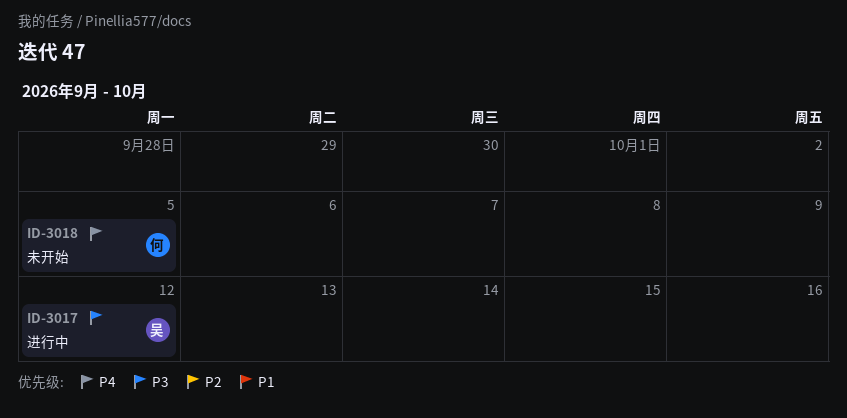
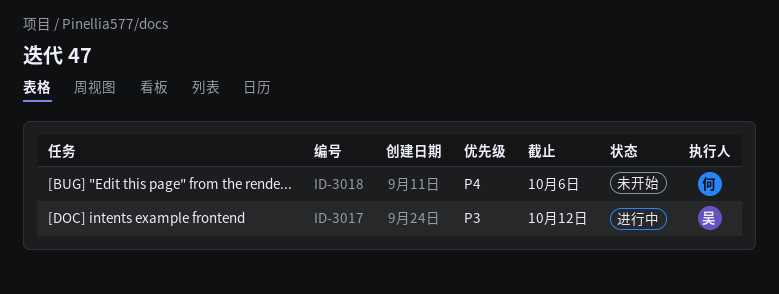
ID-3018, due: Oct 5 -> Oct 6

